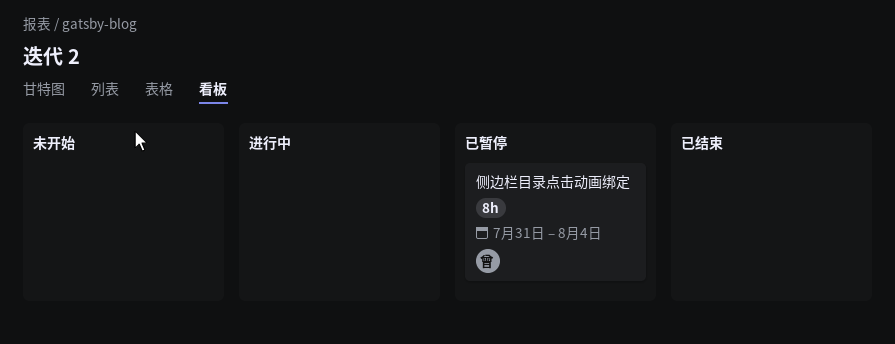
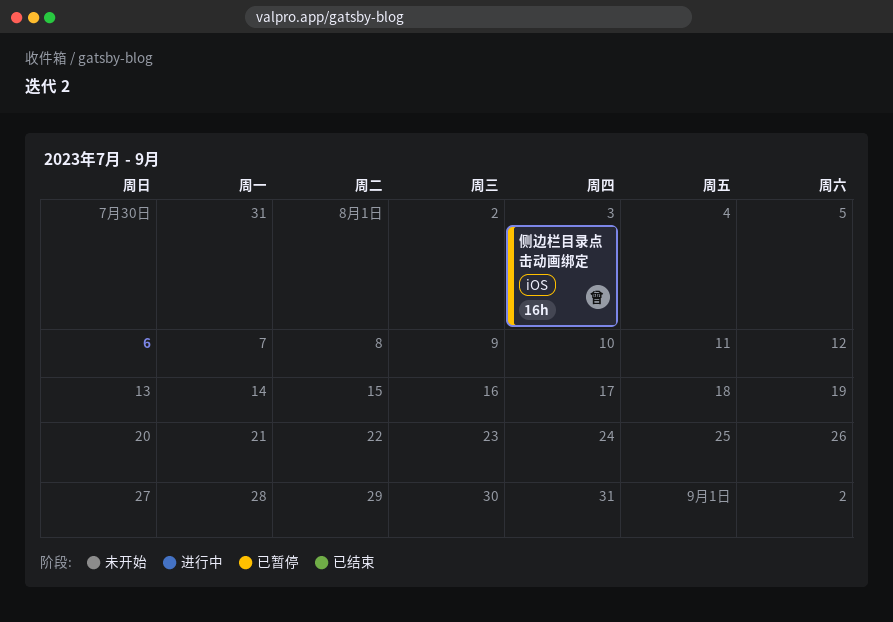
侧边栏目录点击动画绑定, estimate: 8h -> 16h
侧边栏目录点击动画绑定, due: Aug 4 -> Aug 3

